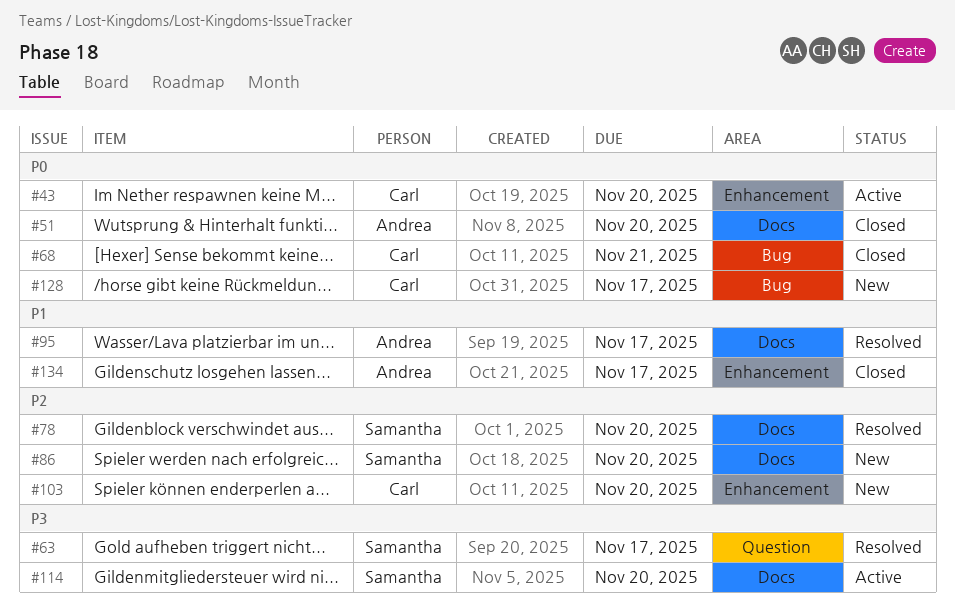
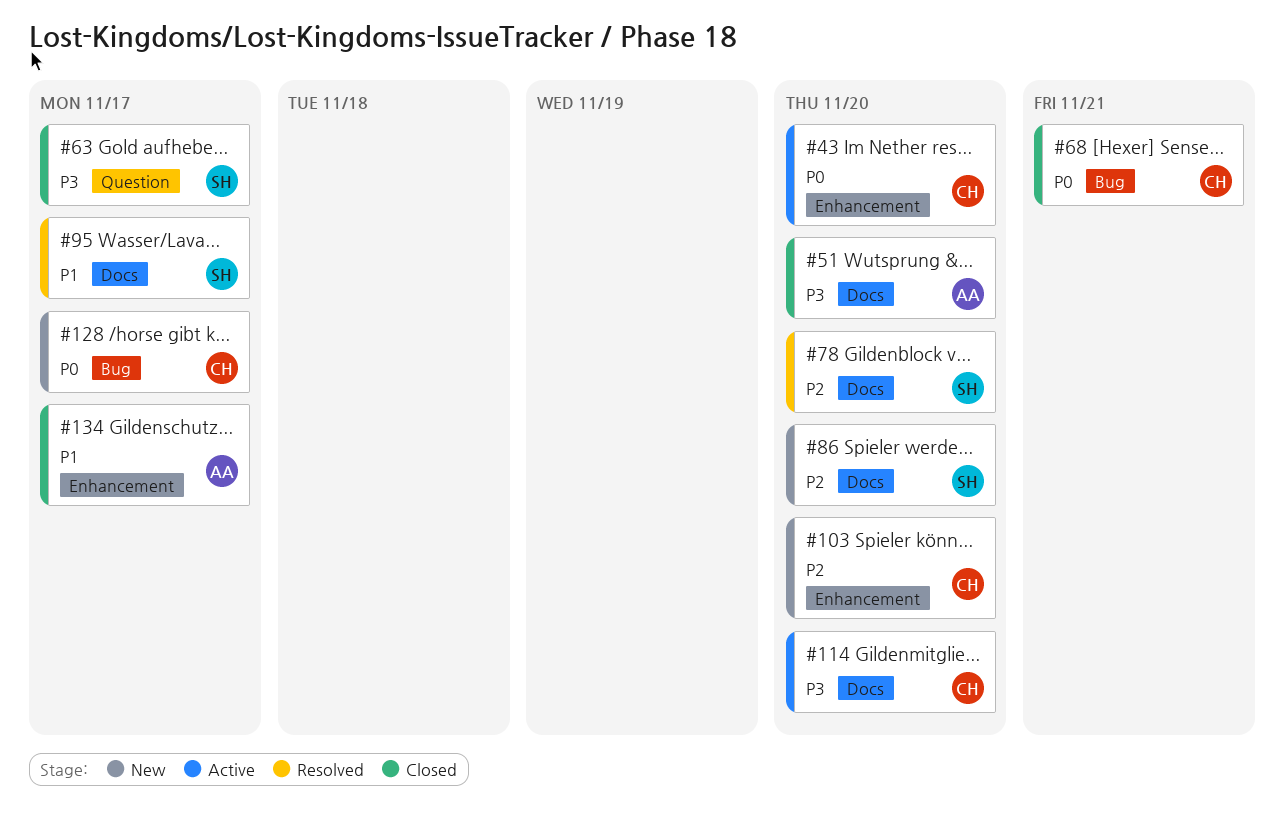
#51, priority: P0 -> P3
#63, status: Resolved -> Closed
#95, owner: Andrea -> Samantha
#114, owner: Samantha -> Carl

